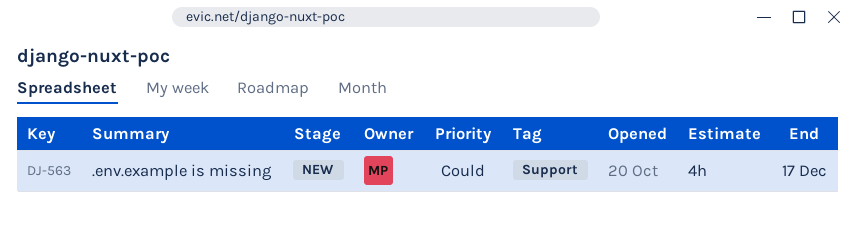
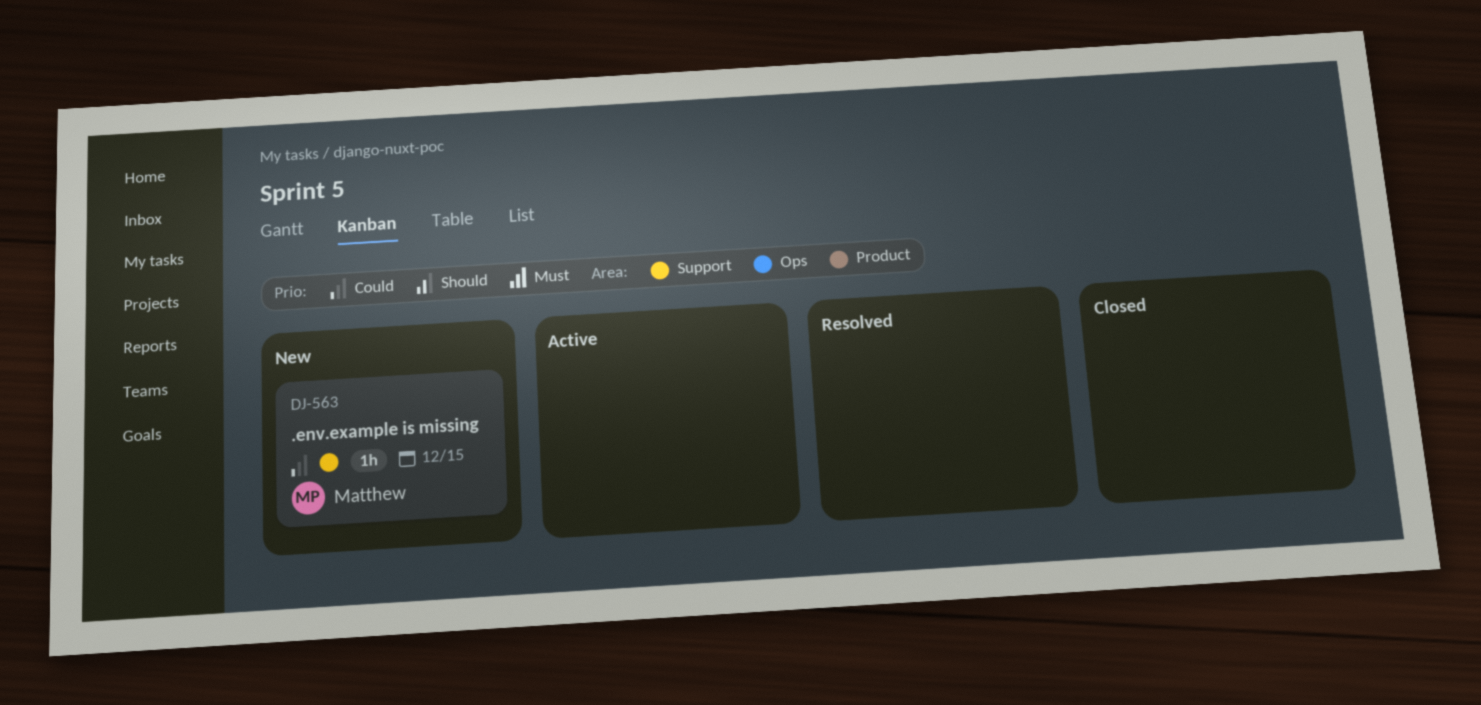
DJ-563, estimate: 4h -> 1h
DJ-563, due: Dec 17 -> Dec 15

